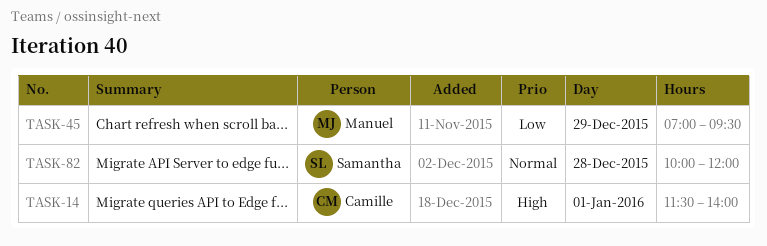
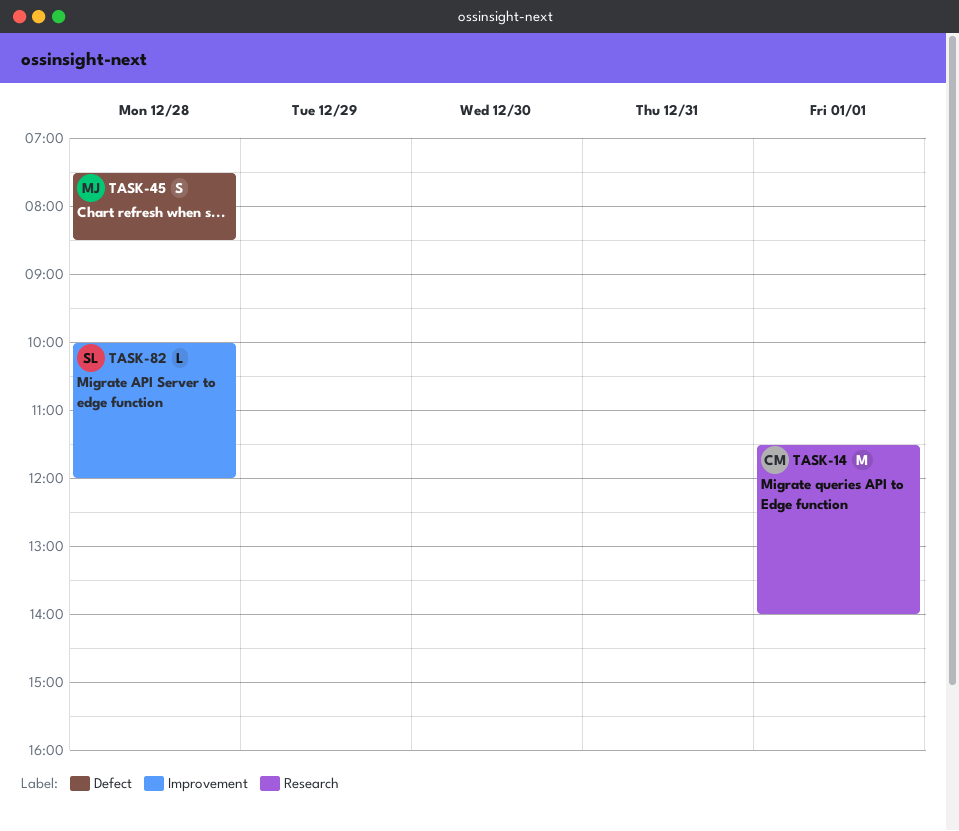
TASK-45, day: Dec 29 -> Dec 28
TASK-45, begins: 07:00 -> 07:30
TASK-45, ends: 09:30 -> 08:30

